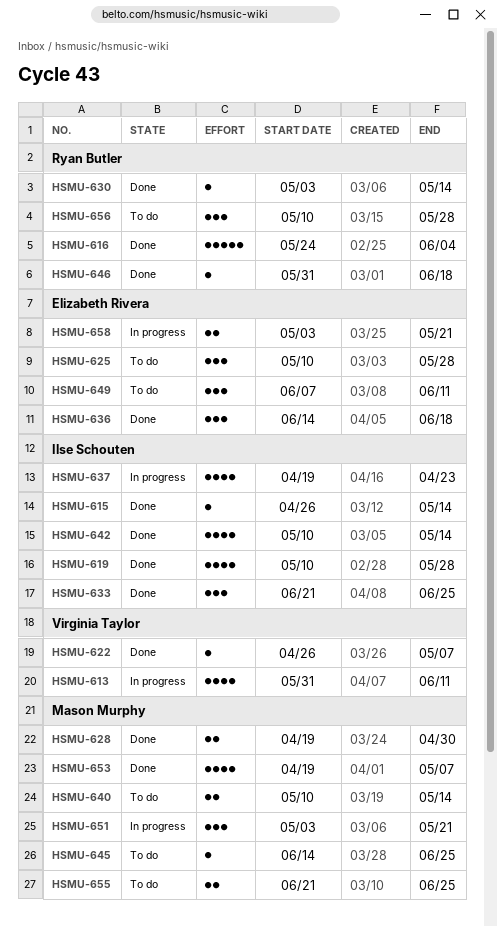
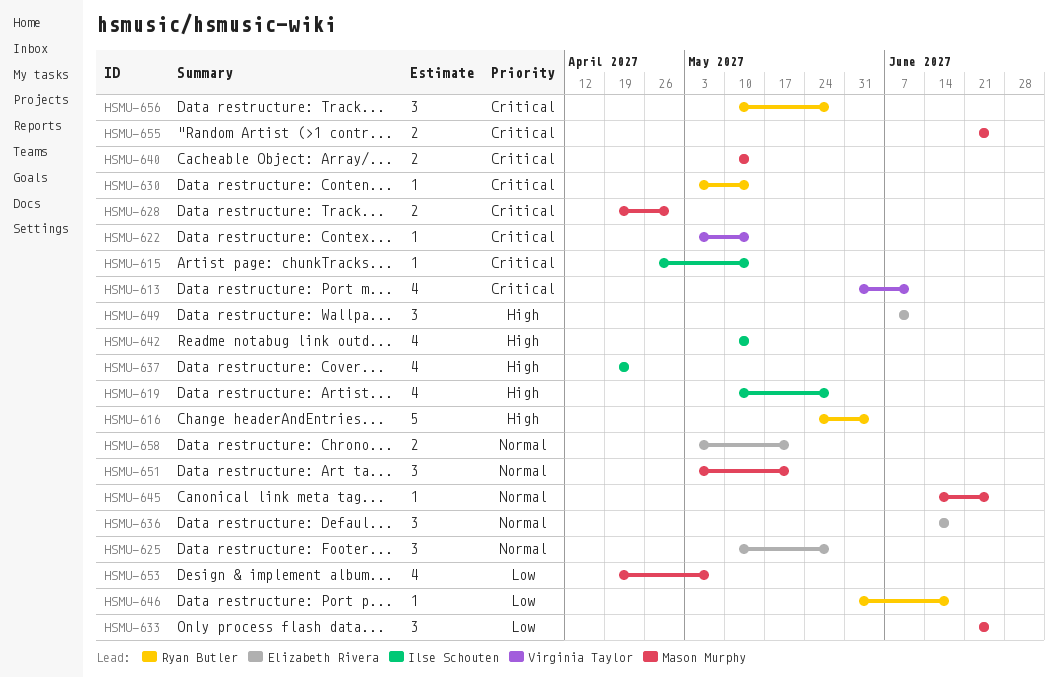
HSMU-622, start: Apr 26 -> May 3
HSMU-622, due: May 7 -> May 14
HSMU-633, owner: Ilse Schouten -> Mason Murphy

